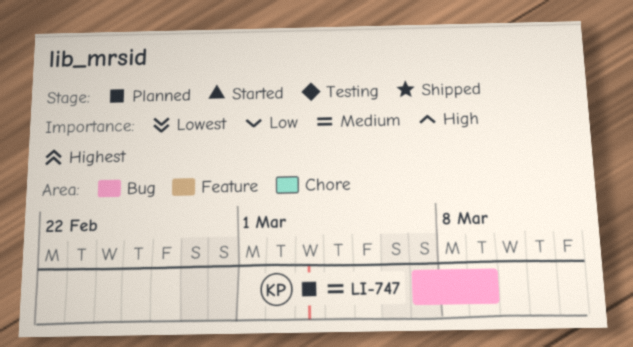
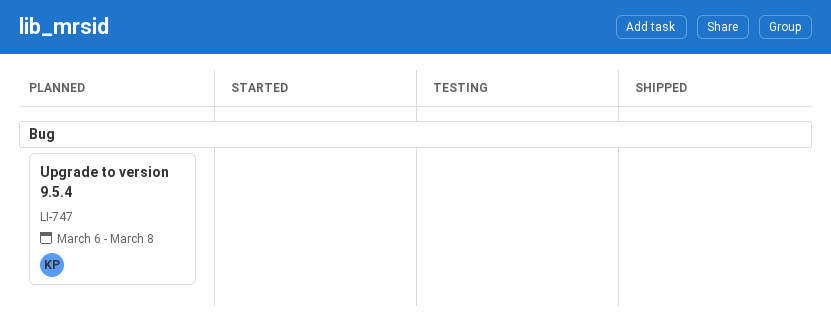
LI-747, start: Mar 7 -> Mar 6
LI-747, due: Mar 9 -> Mar 8

